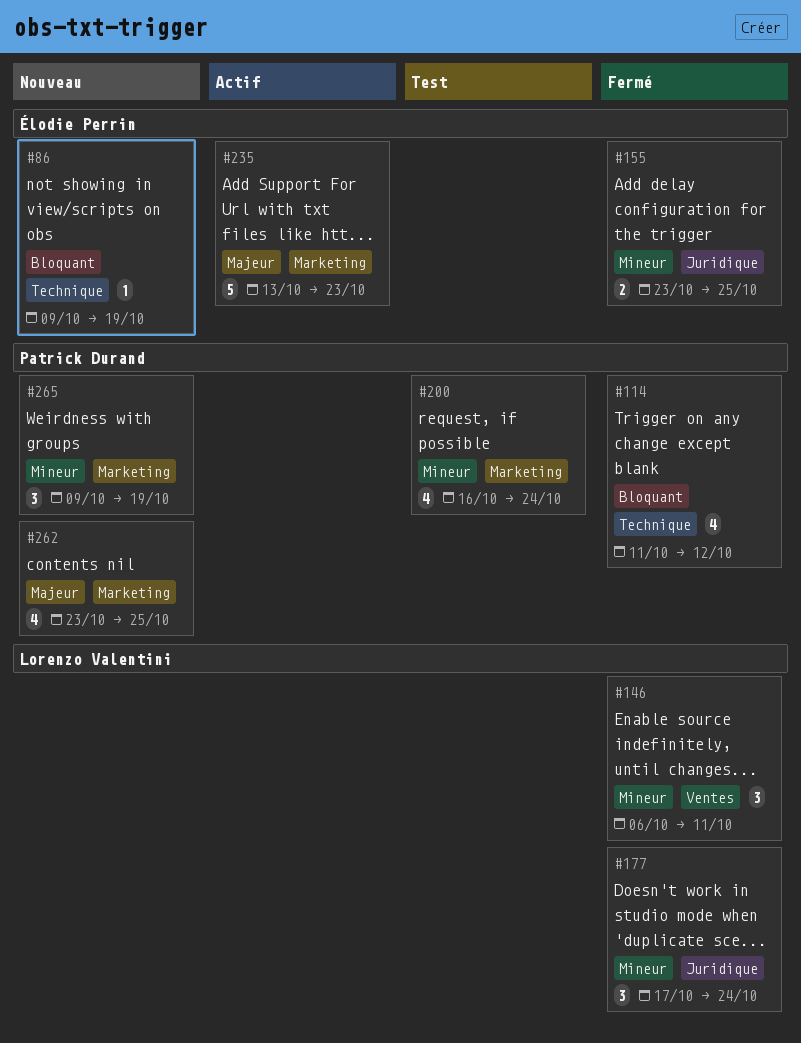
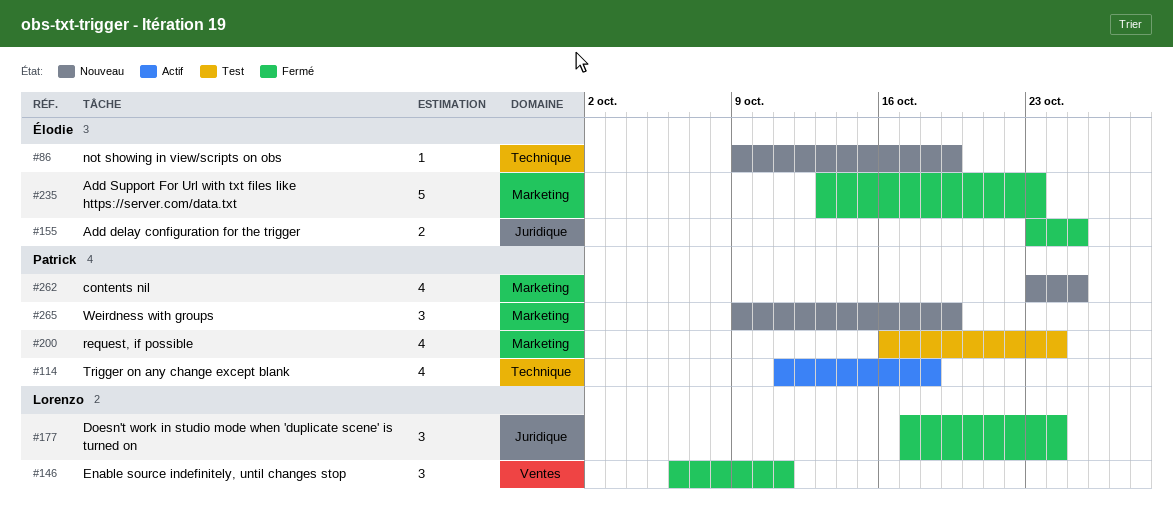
#114, status: Fermé -> Actif
#114, due: Oct 12 -> Oct 18
#235, status: Actif -> Fermé

